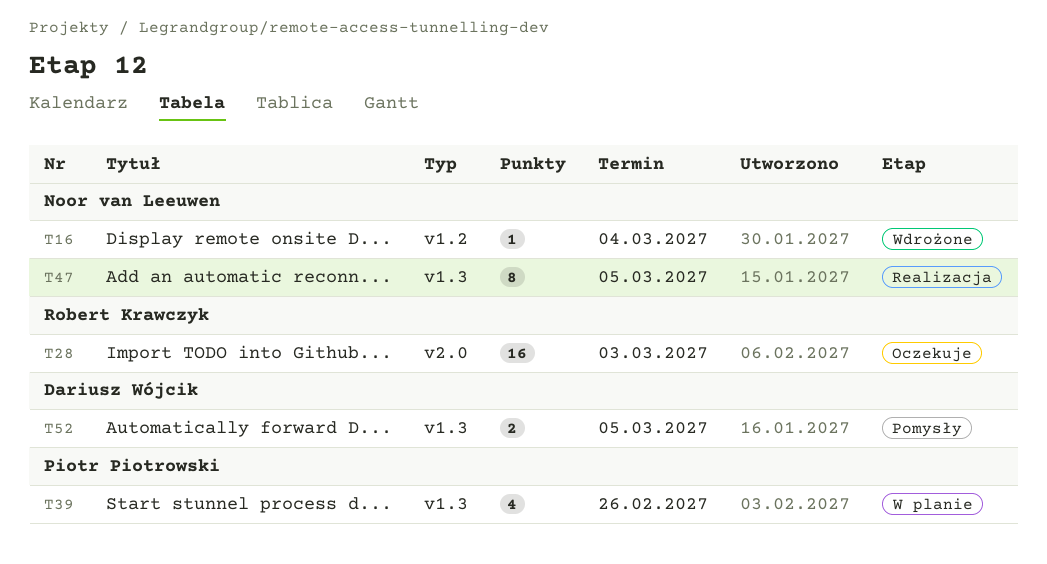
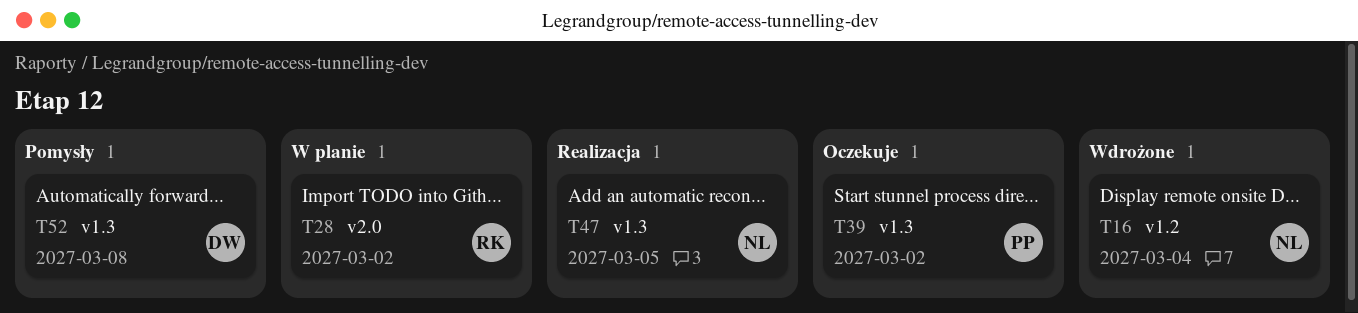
T28, status: Oczekuje -> W planie
T28, due: Mar 3 -> Mar 2
T39, status: W planie -> Oczekuje
T39, due: Feb 26 -> Mar 2
T52, due: Mar 5 -> Mar 8

